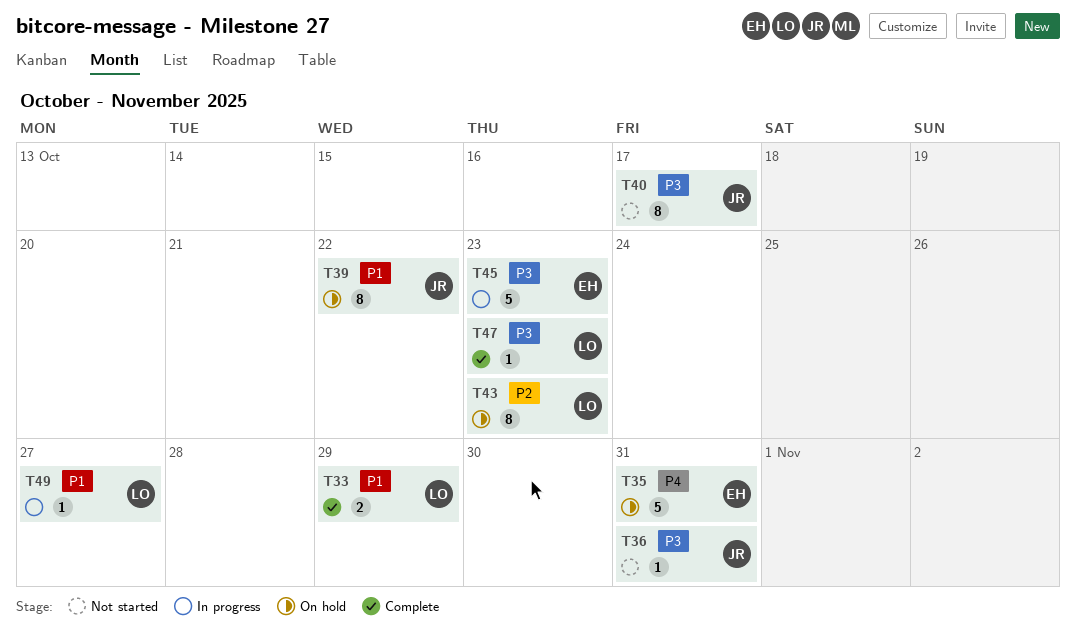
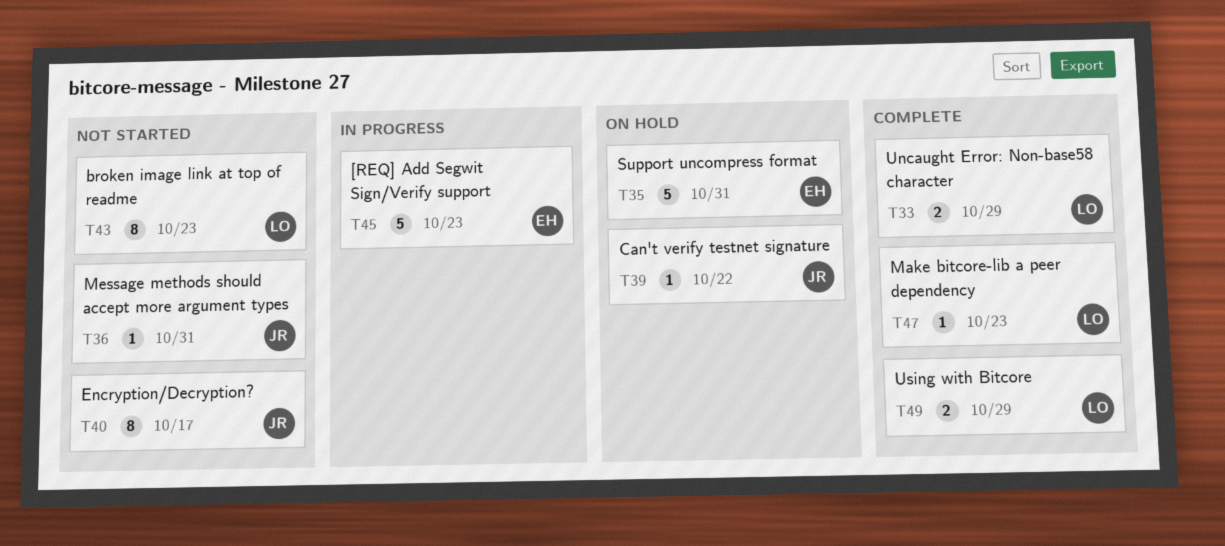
T39, estimate: 8 -> 1
T43, status: On hold -> Not started
T49, status: In progress -> Complete
T49, estimate: 1 -> 2
T49, due: Oct 27 -> Oct 29

